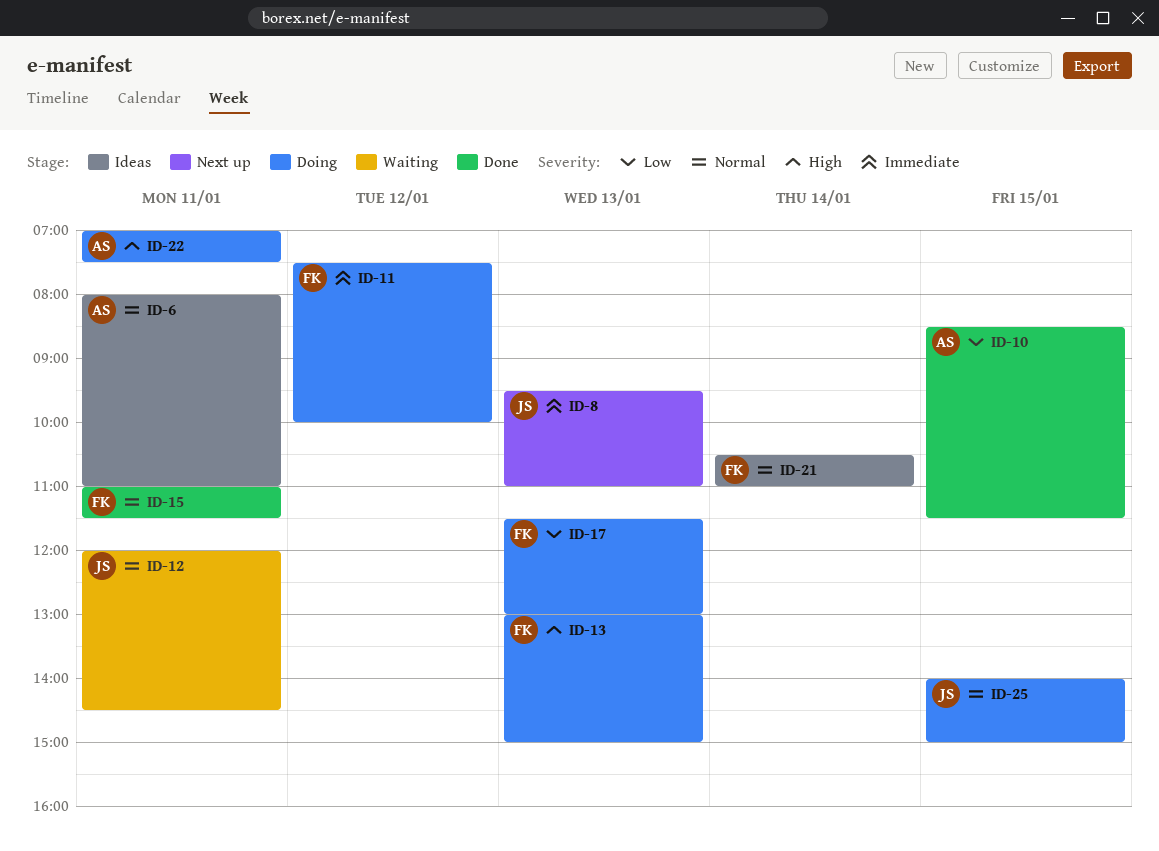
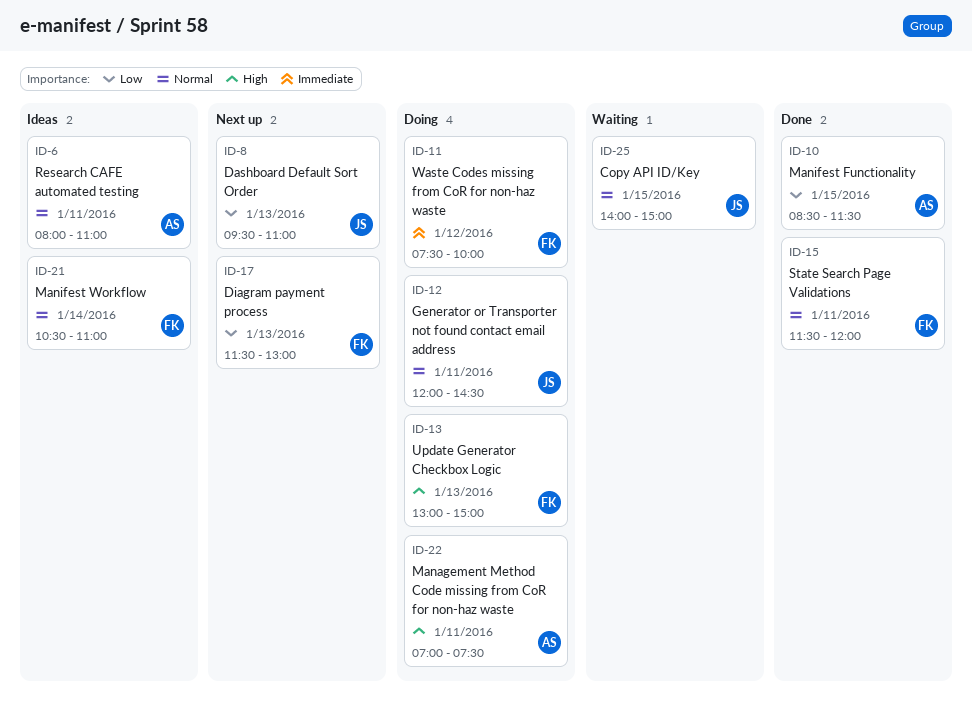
ID-8, priority: Immediate -> Low
ID-12, status: Waiting -> Doing
ID-15, begins: 11:00 -> 11:30
ID-15, ends: 11:30 -> 12:00
ID-17, status: Doing -> Next up
ID-25, status: Doing -> Waiting

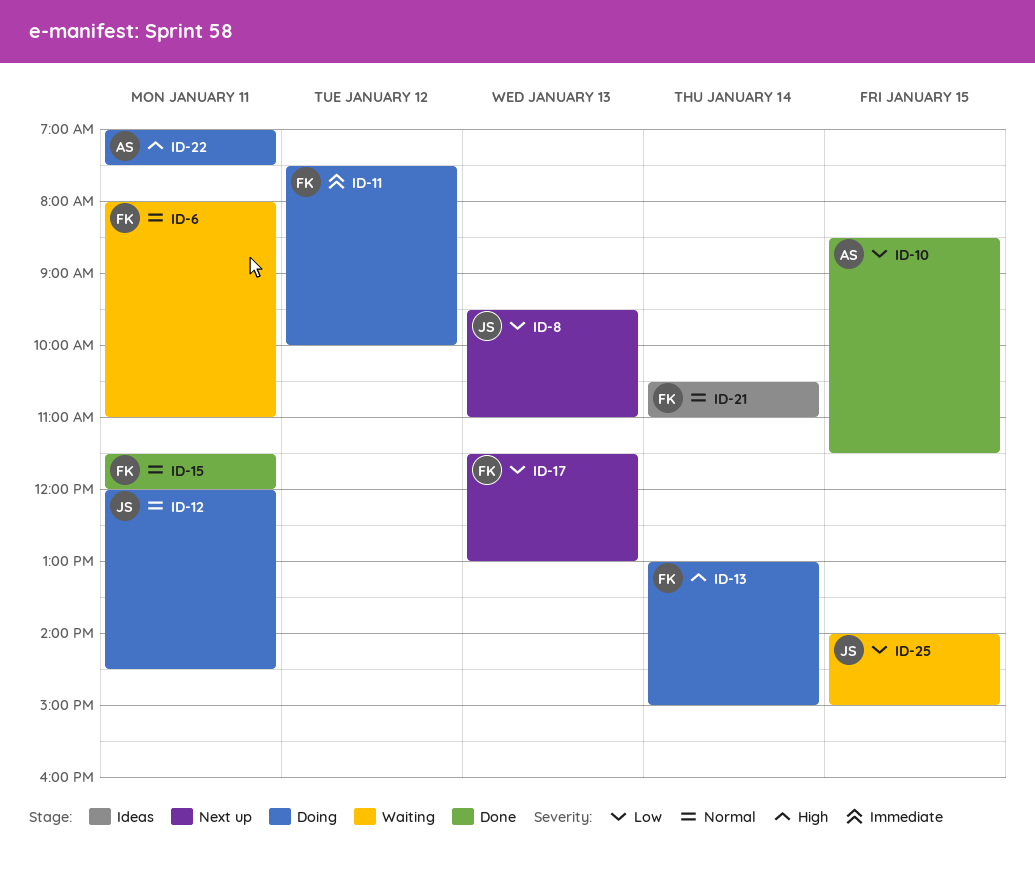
ID-6, status: Ideas -> Waiting
ID-6, owner: AS -> FK
ID-13, day: Jan 13 -> Jan 14
ID-25, priority: Normal -> Low

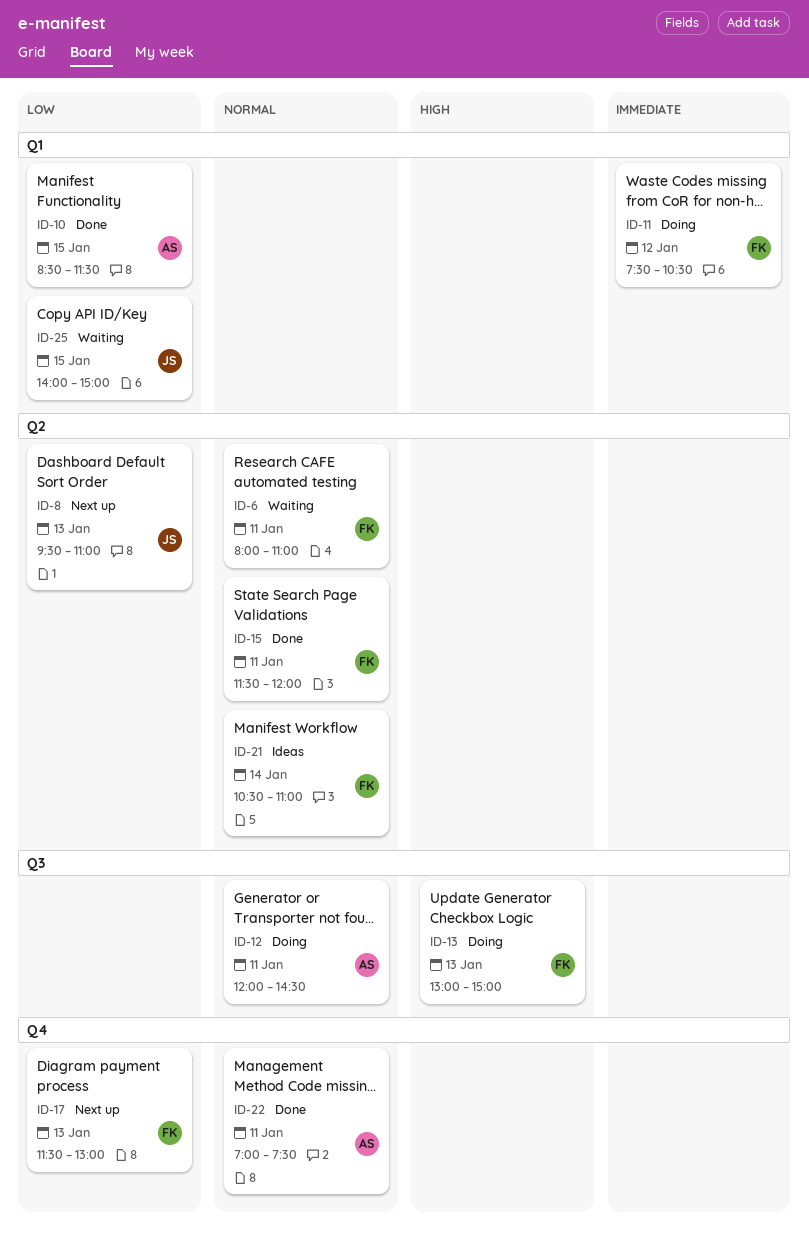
ID-11, ends: 10:00 -> 10:30
ID-12, owner: JS -> AS
ID-13, day: Jan 14 -> Jan 13
ID-22, status: Doing -> Done
ID-22, priority: High -> Normal

